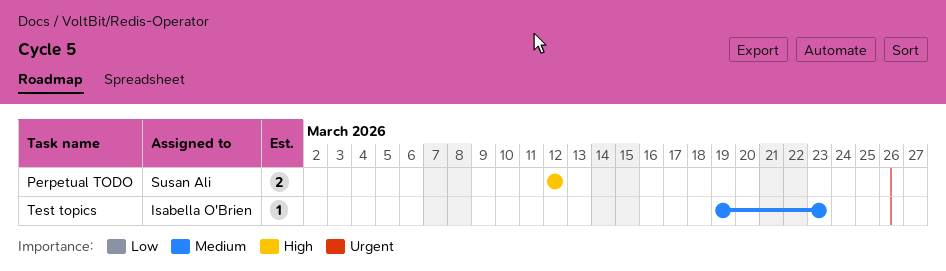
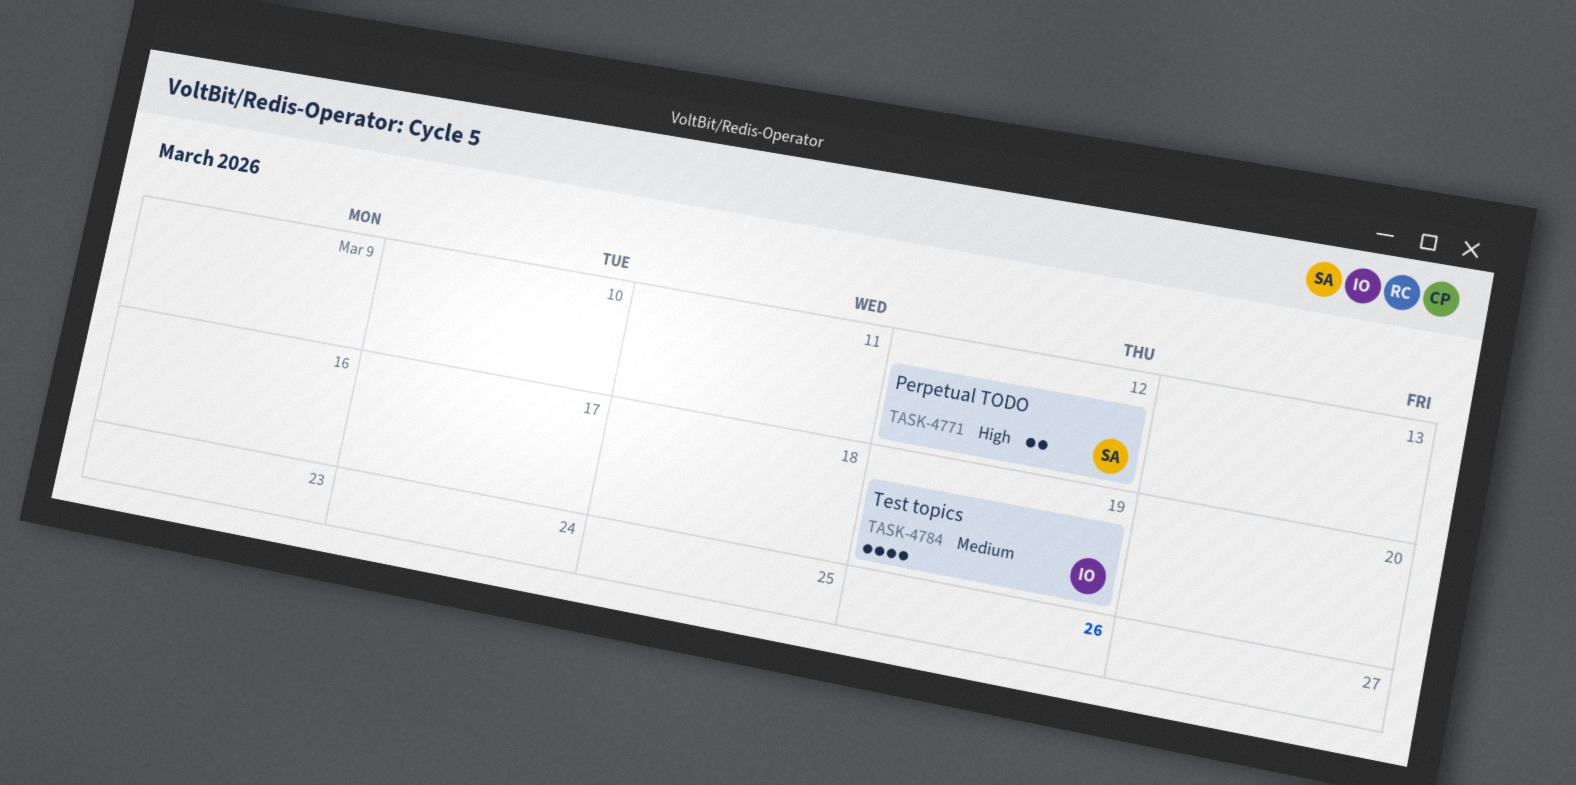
Test topics, estimate: 1 -> 4
Test topics, due: Mar 23 -> Mar 19

